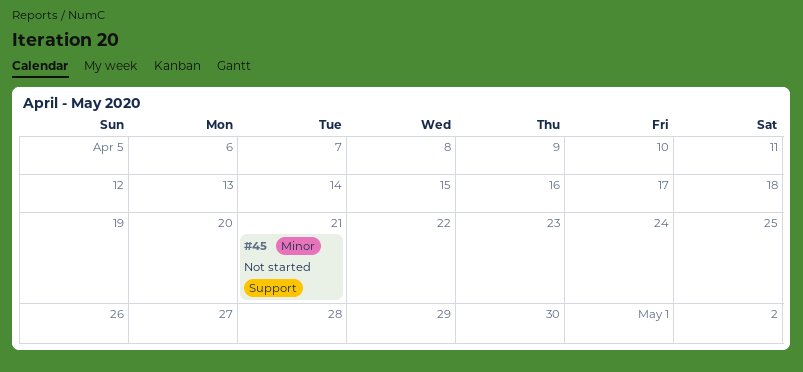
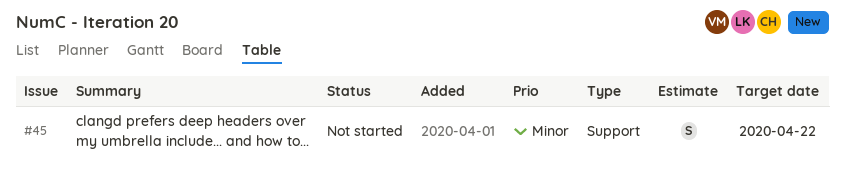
#45, due: Apr 21 -> Apr 22

